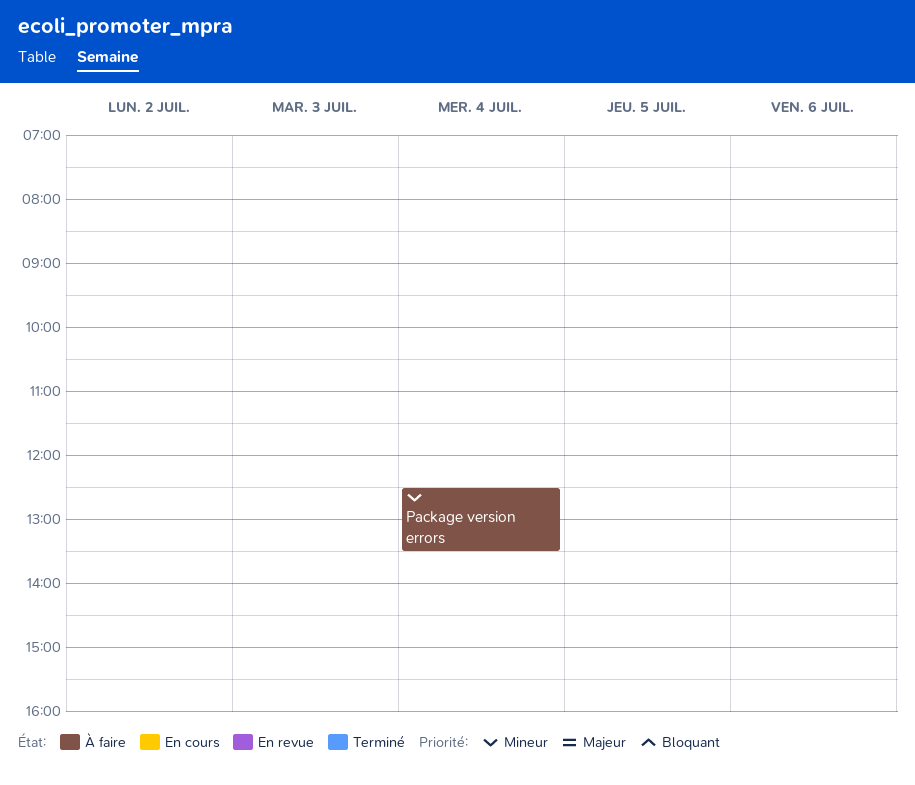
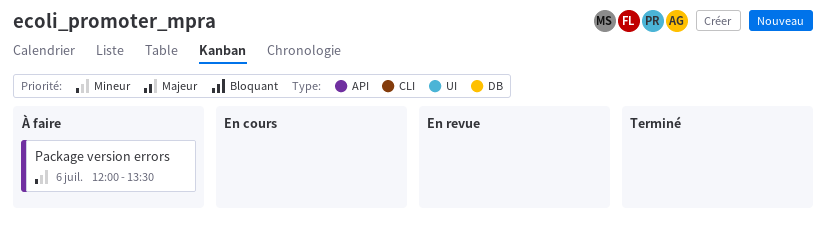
Package version errors, day: Jul 4 -> Jul 6
Package version errors, begins: 12:30 -> 12:00

